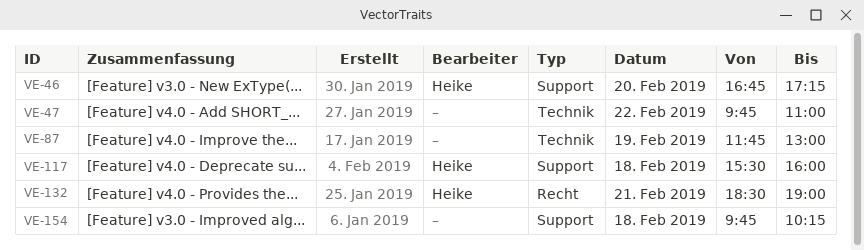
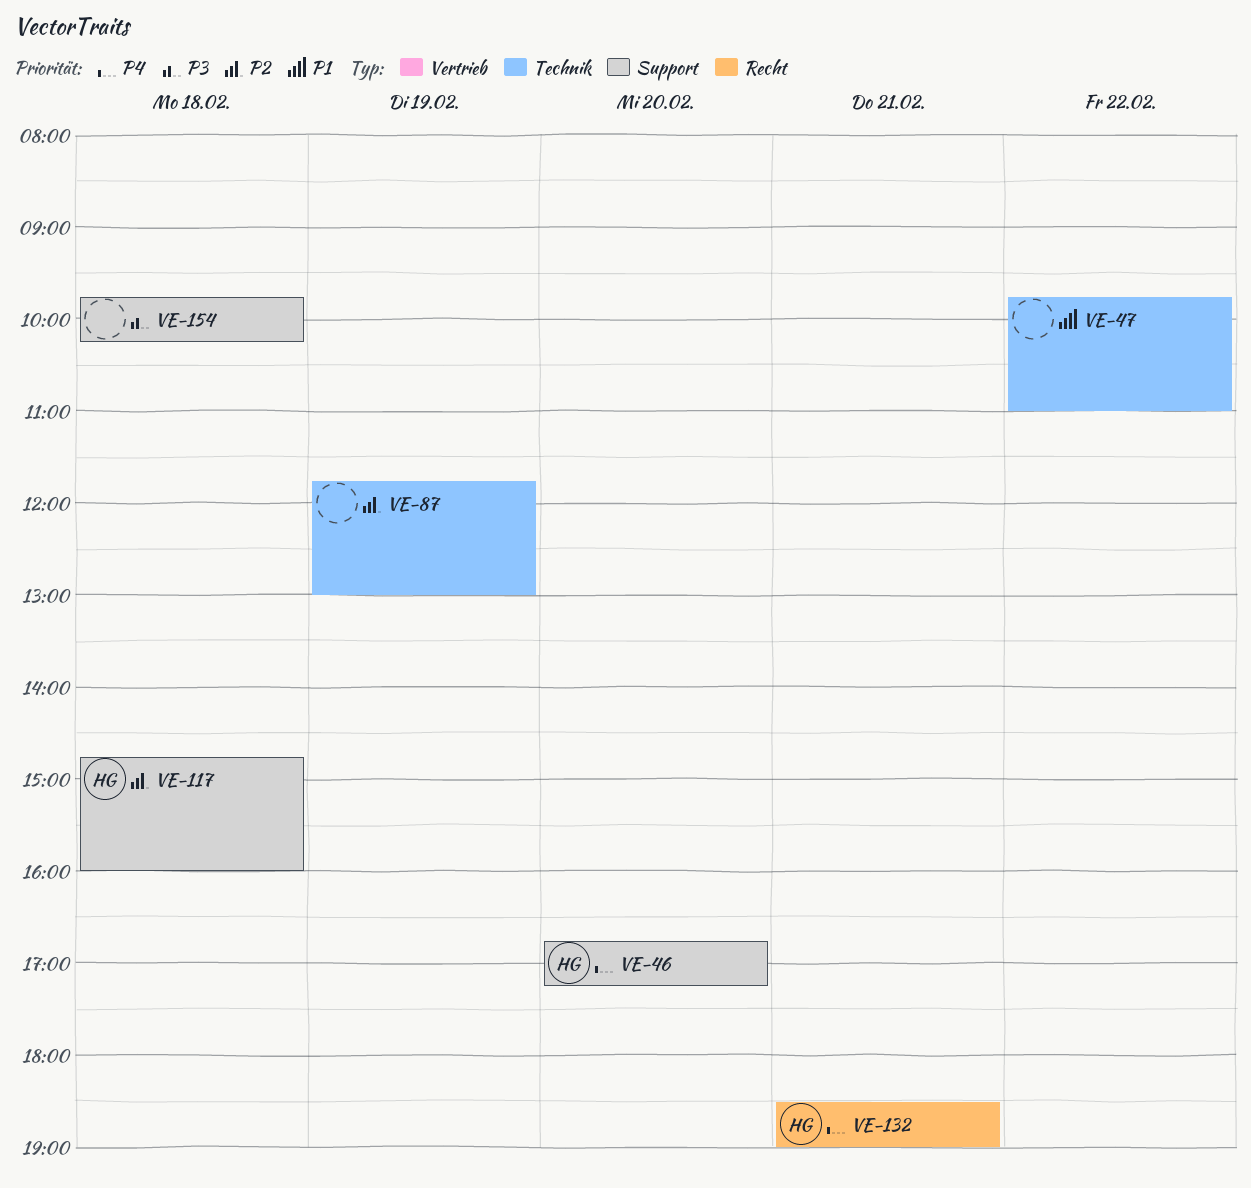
VE-117, begins: 15:30 -> 14:45

